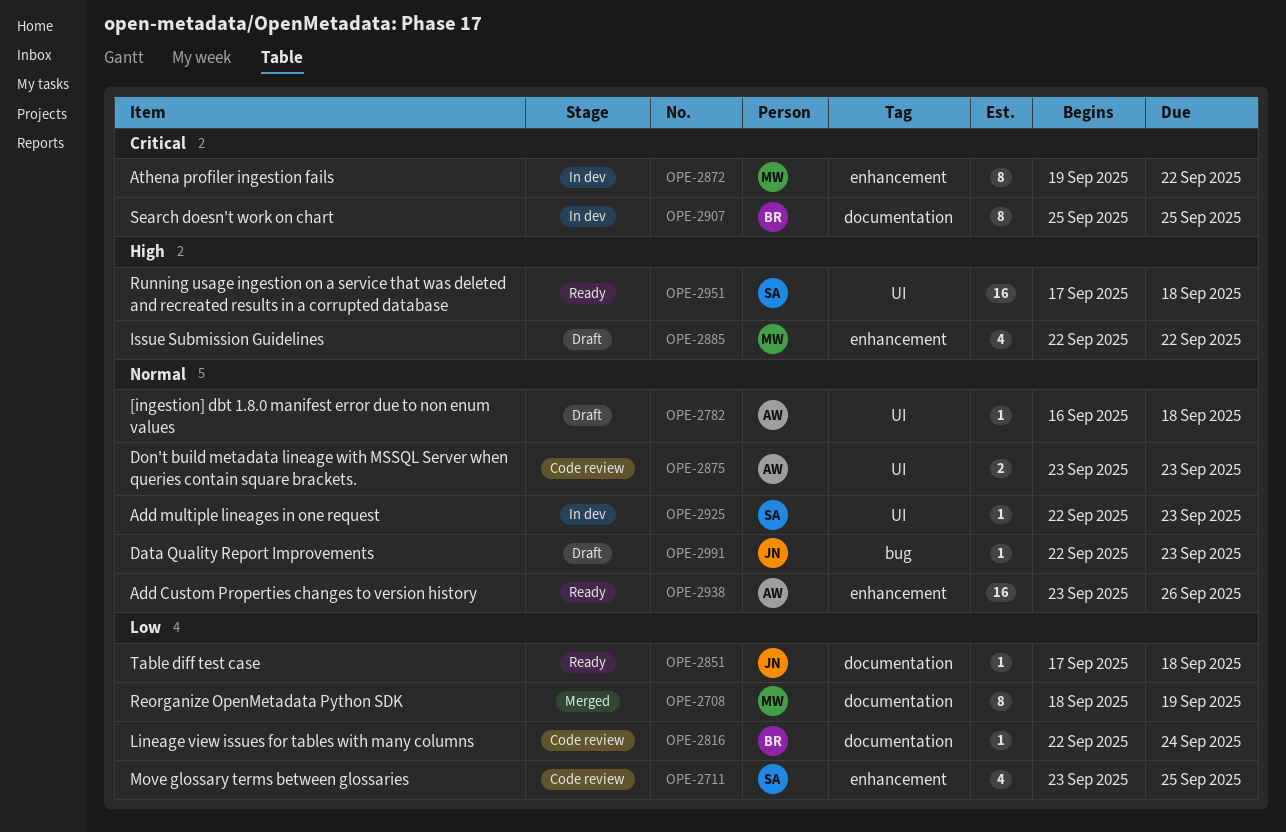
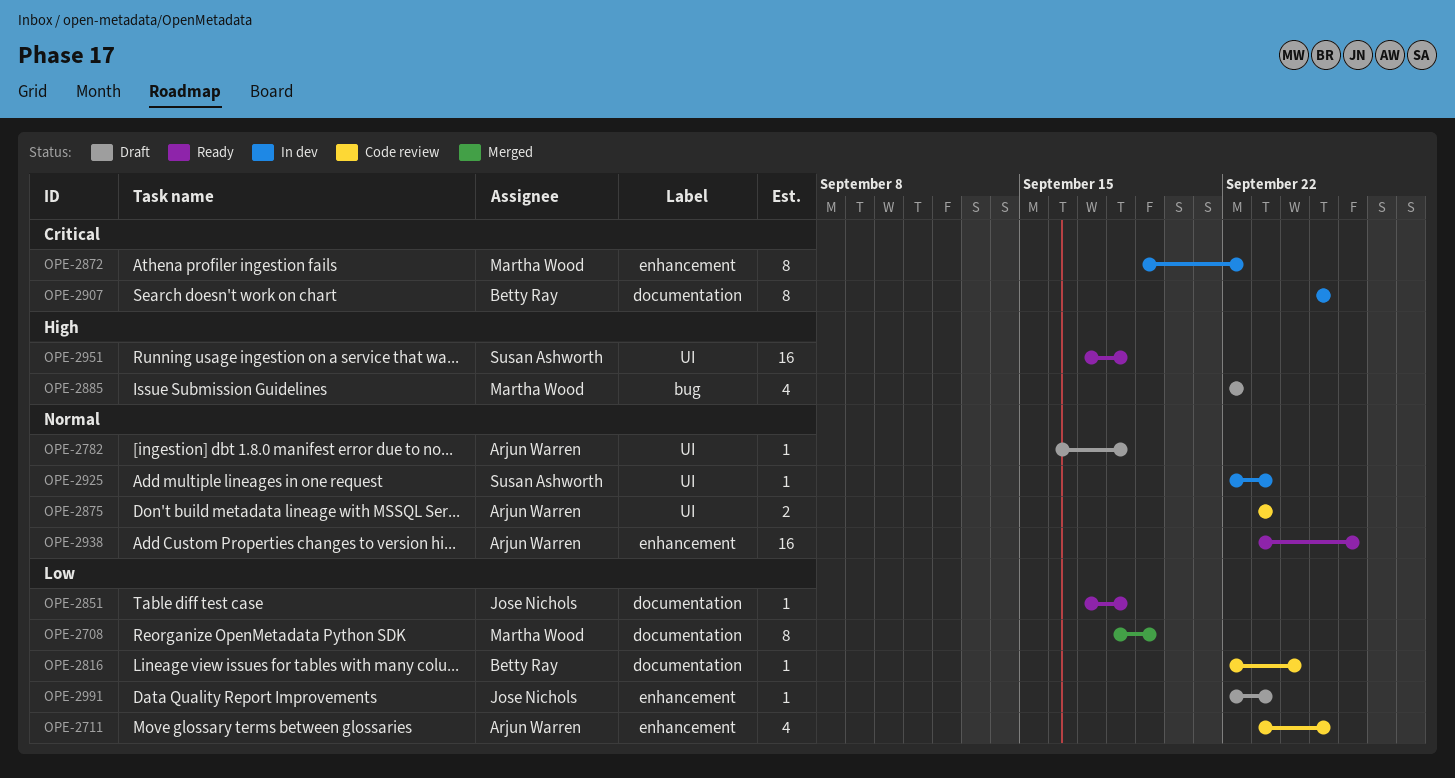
OPE-2711, owner: Susan Ashworth -> Arjun Warren
OPE-2885, label: enhancement -> bug
OPE-2991, priority: Normal -> Low
OPE-2991, label: bug -> enhancement

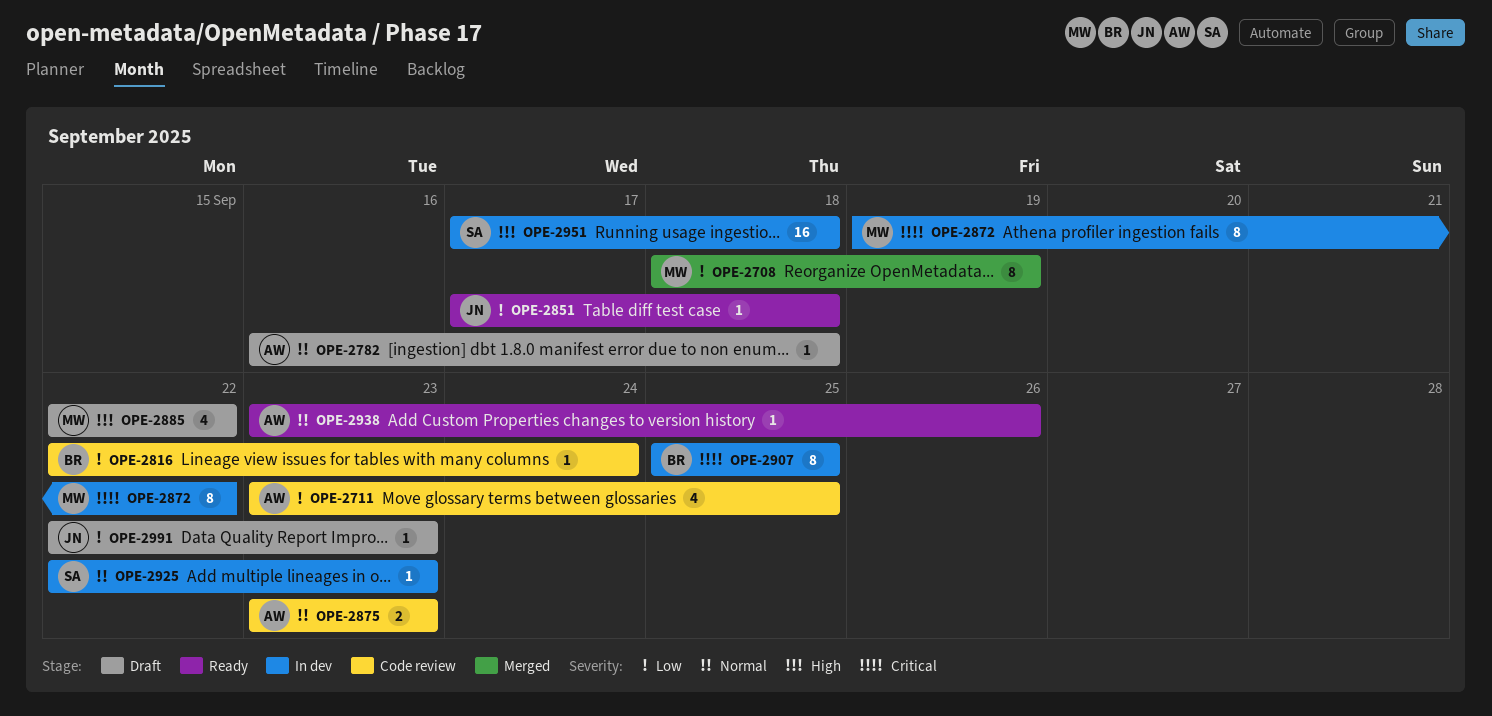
OPE-2938, estimate: 16 -> 1
OPE-2951, status: Ready -> In dev

